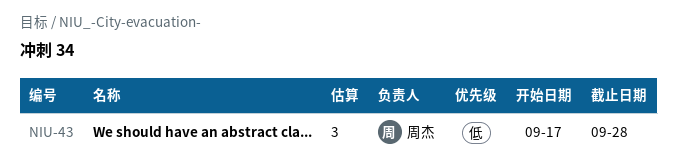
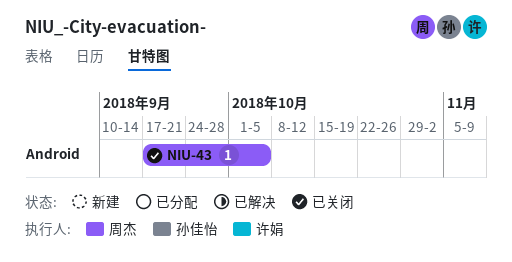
NIU-43, estimate: 3 -> 1
NIU-43, due: Sep 28 -> Oct 5

